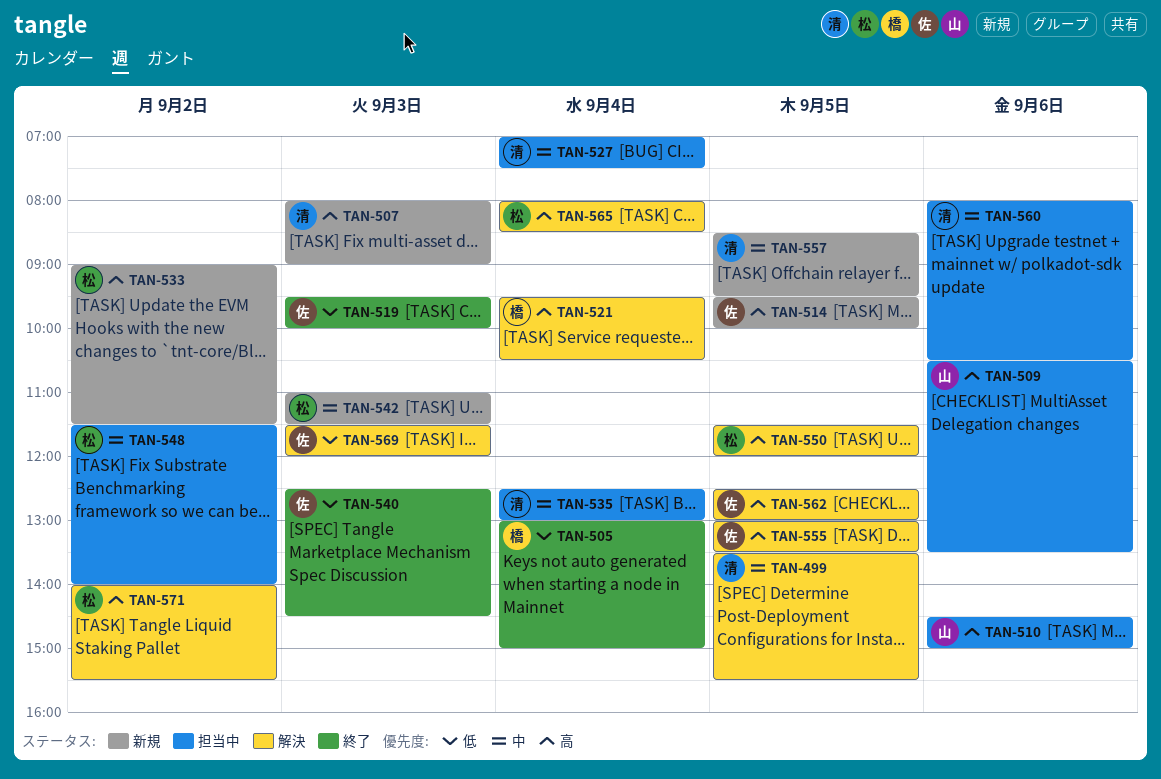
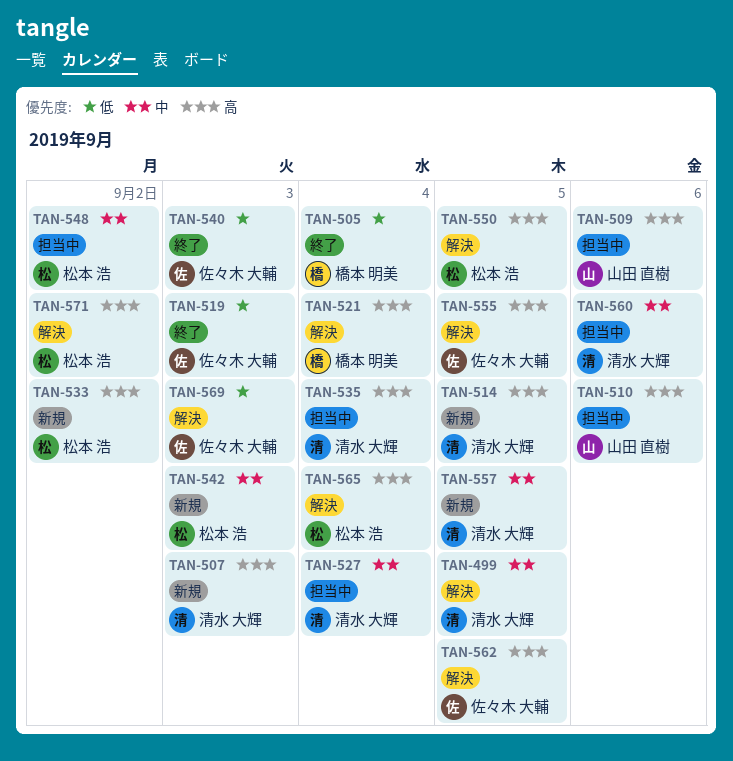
TAN-514, owner: 佐々木 大輔 -> 清水 大輝
TAN-535, priority: 中 -> 高

